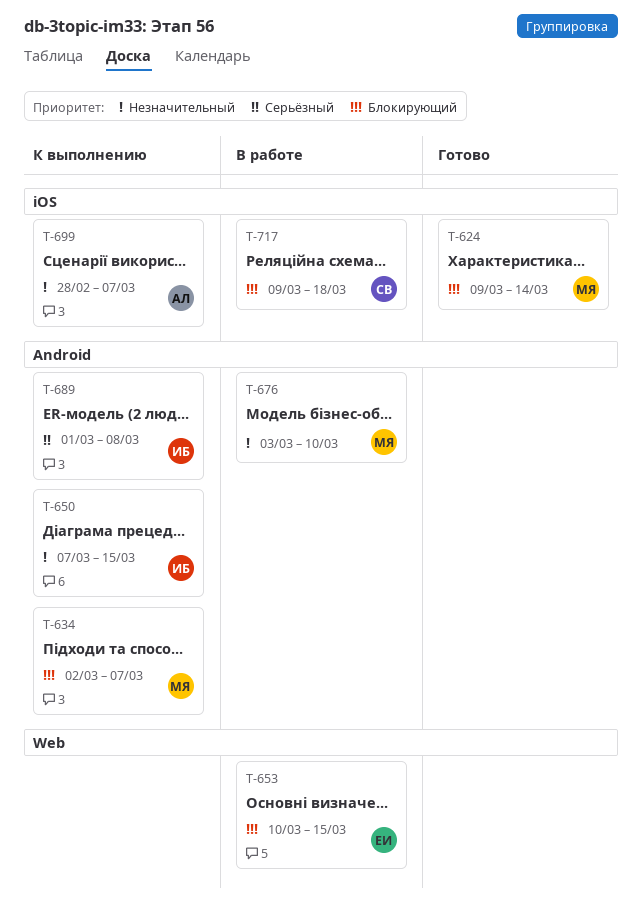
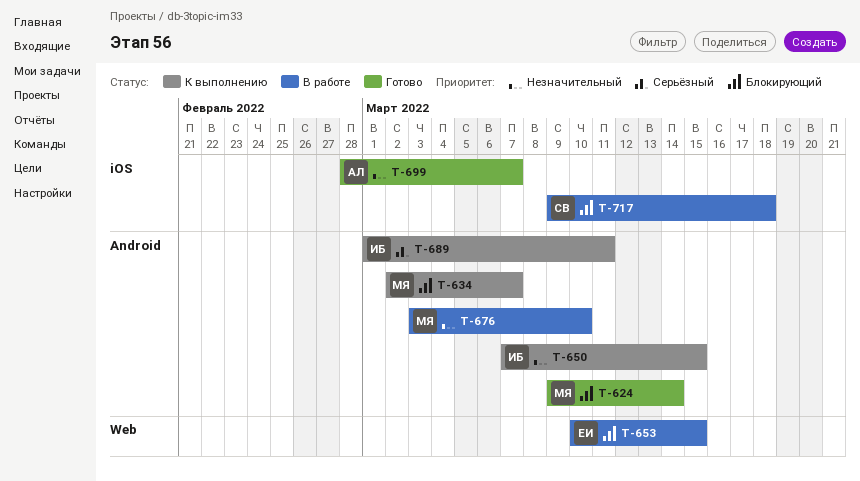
T-624, label: iOS -> Android
T-689, due: Mar 8 -> Mar 11
T-699, status: К выполнению -> Готово

